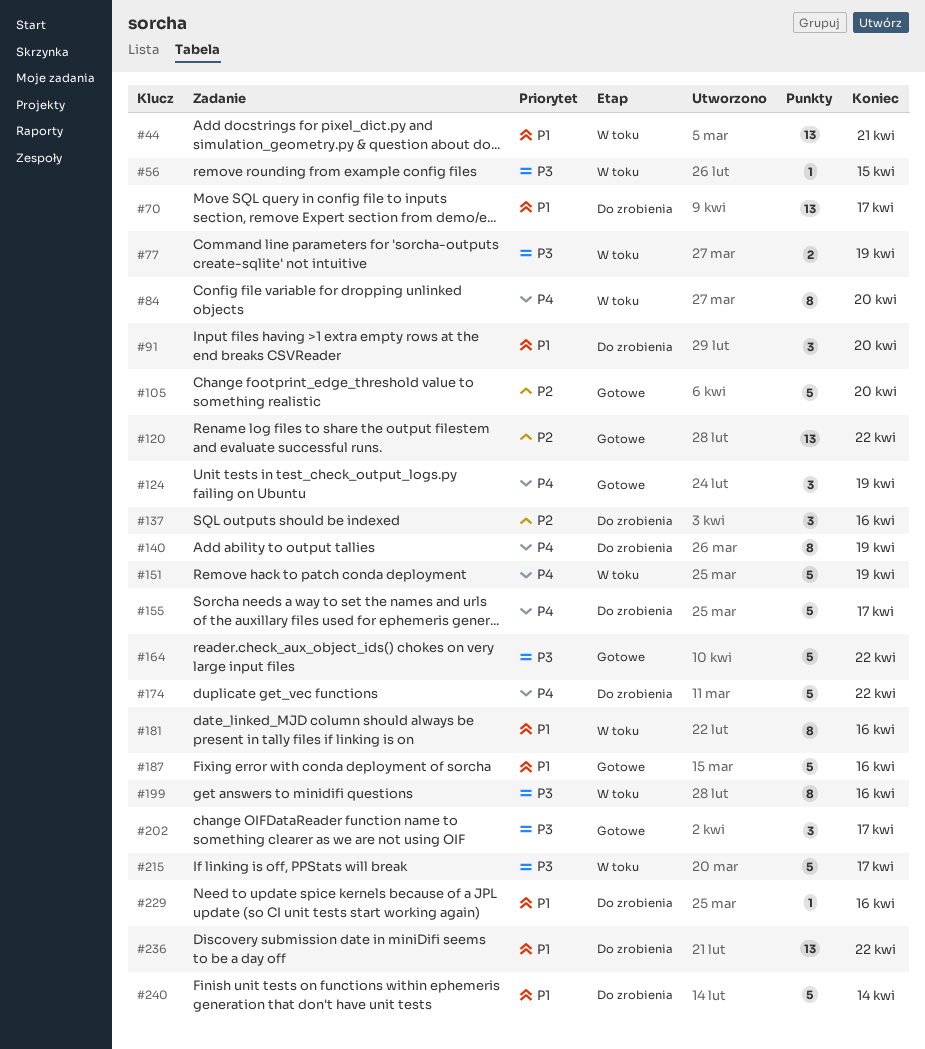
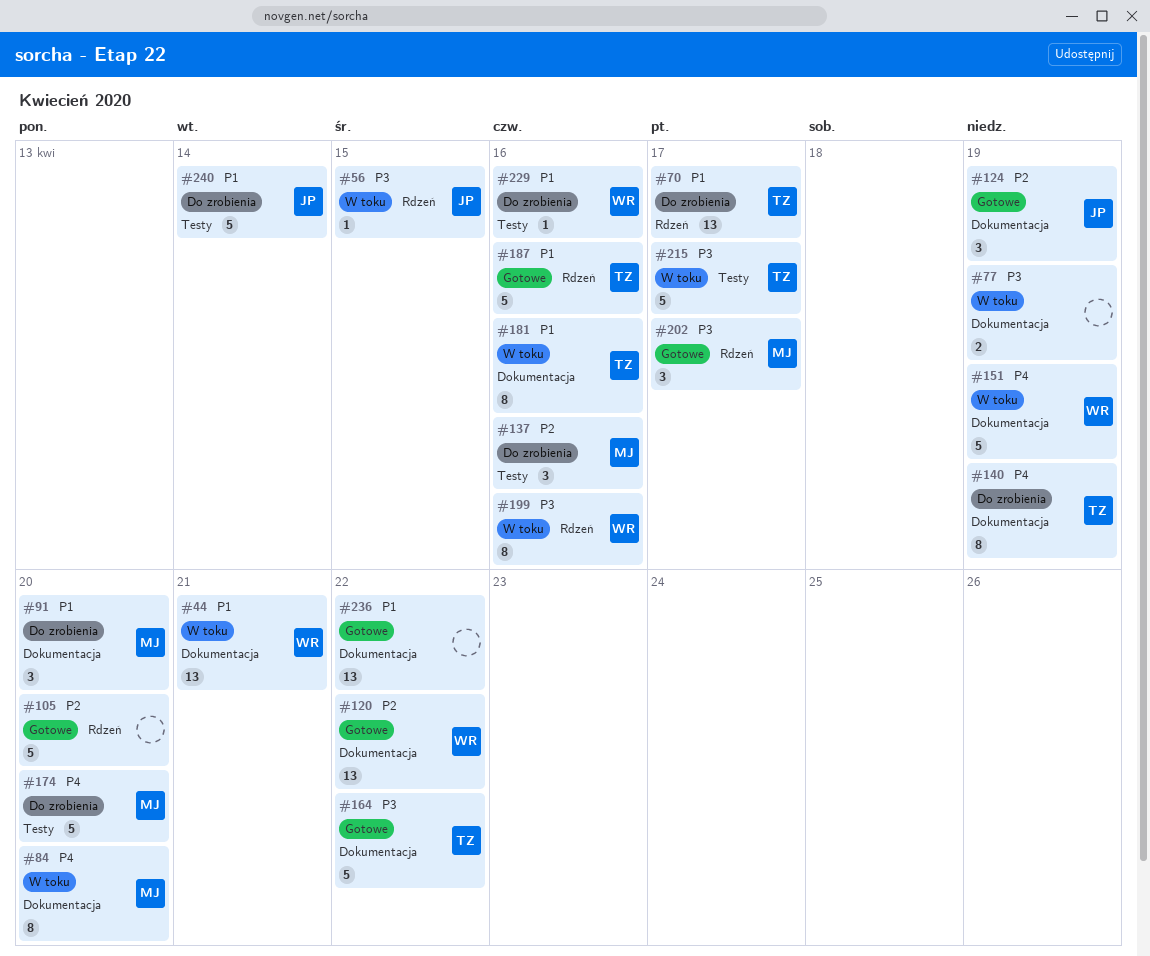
#124, priority: P4 -> P2
#155: present -> none
#174, due: Apr 22 -> Apr 20
#236, status: Do zrobienia -> Gotowe

